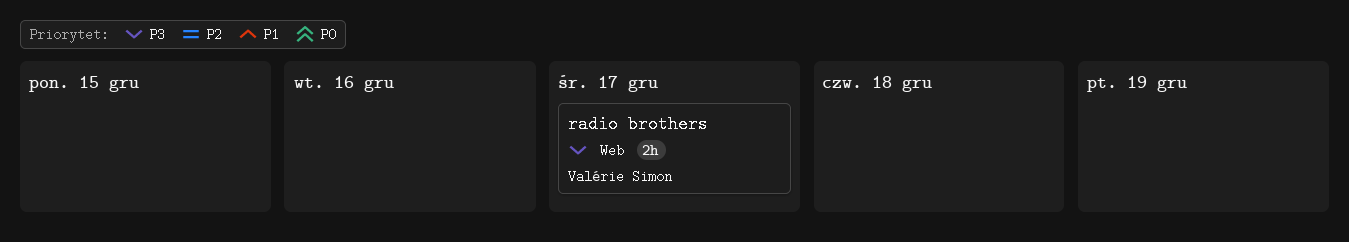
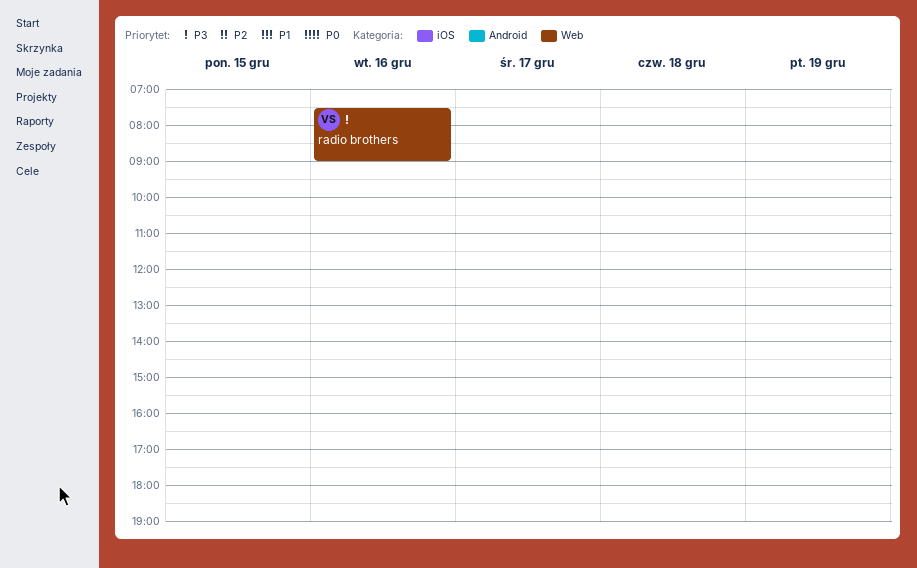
radio brothers, day: Dec 17 -> Dec 16

